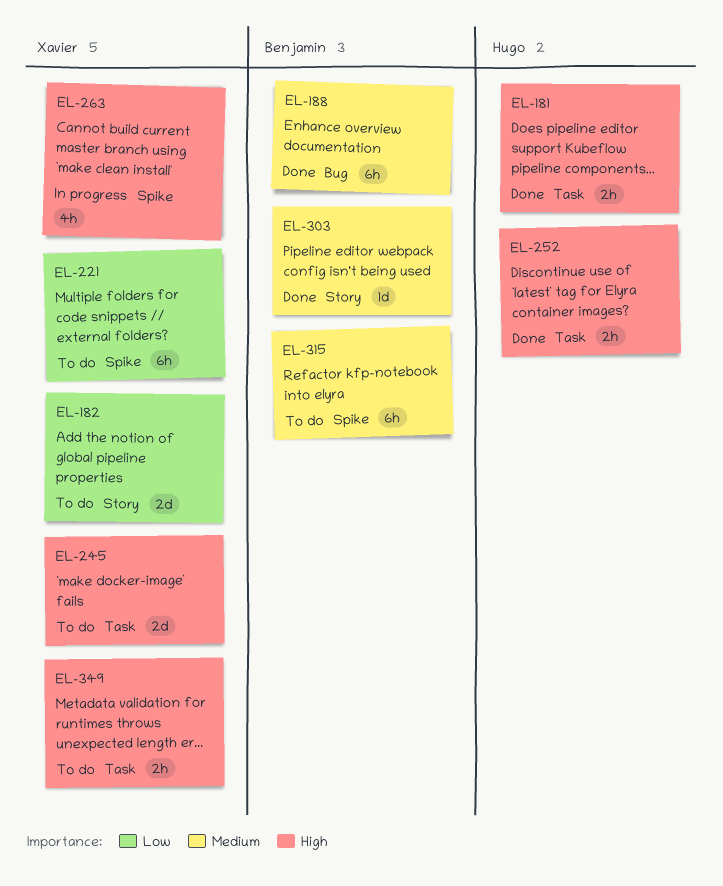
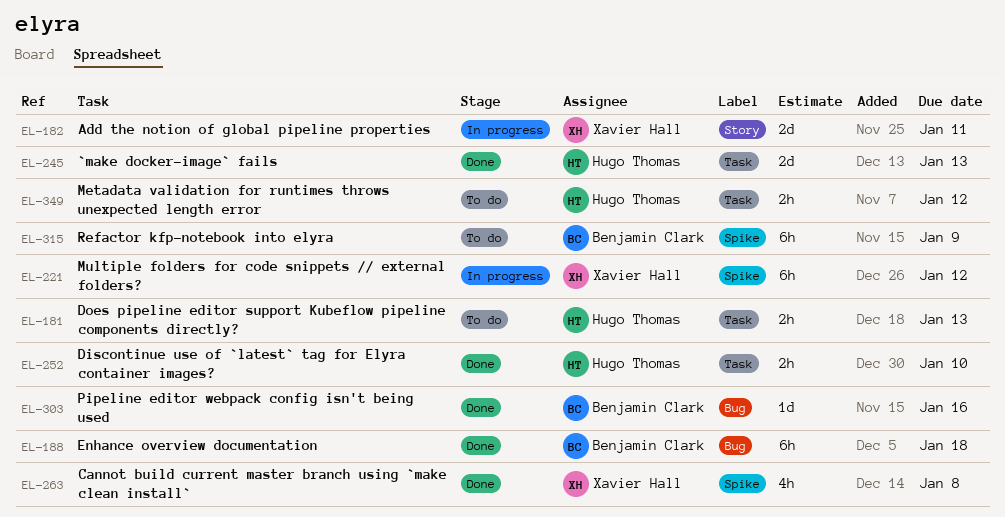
EL-181, status: Done -> To do
EL-182, status: To do -> In progress
EL-221, status: To do -> In progress
EL-245, status: To do -> Done
EL-245, owner: Xavier Hall -> Hugo Thomas
EL-263, status: In progress -> Done
EL-303, label: Story -> Bug
EL-349, owner: Xavier Hall -> Hugo Thomas

